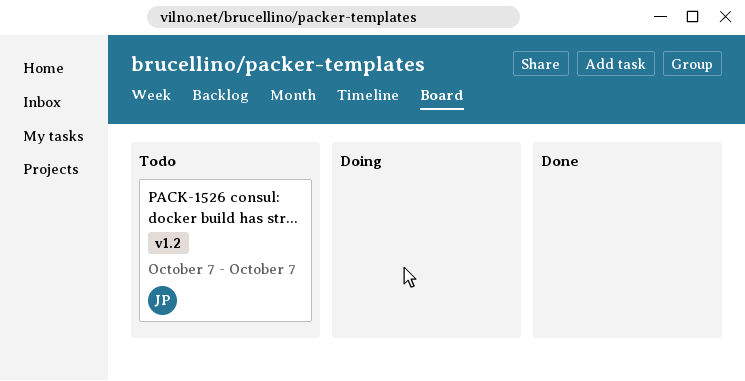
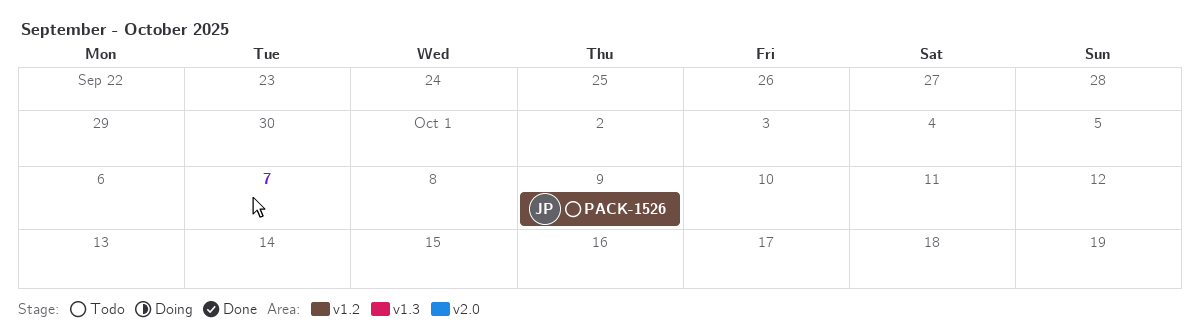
PACK-1526, start: Oct 7 -> Oct 9
PACK-1526, due: Oct 7 -> Oct 9

